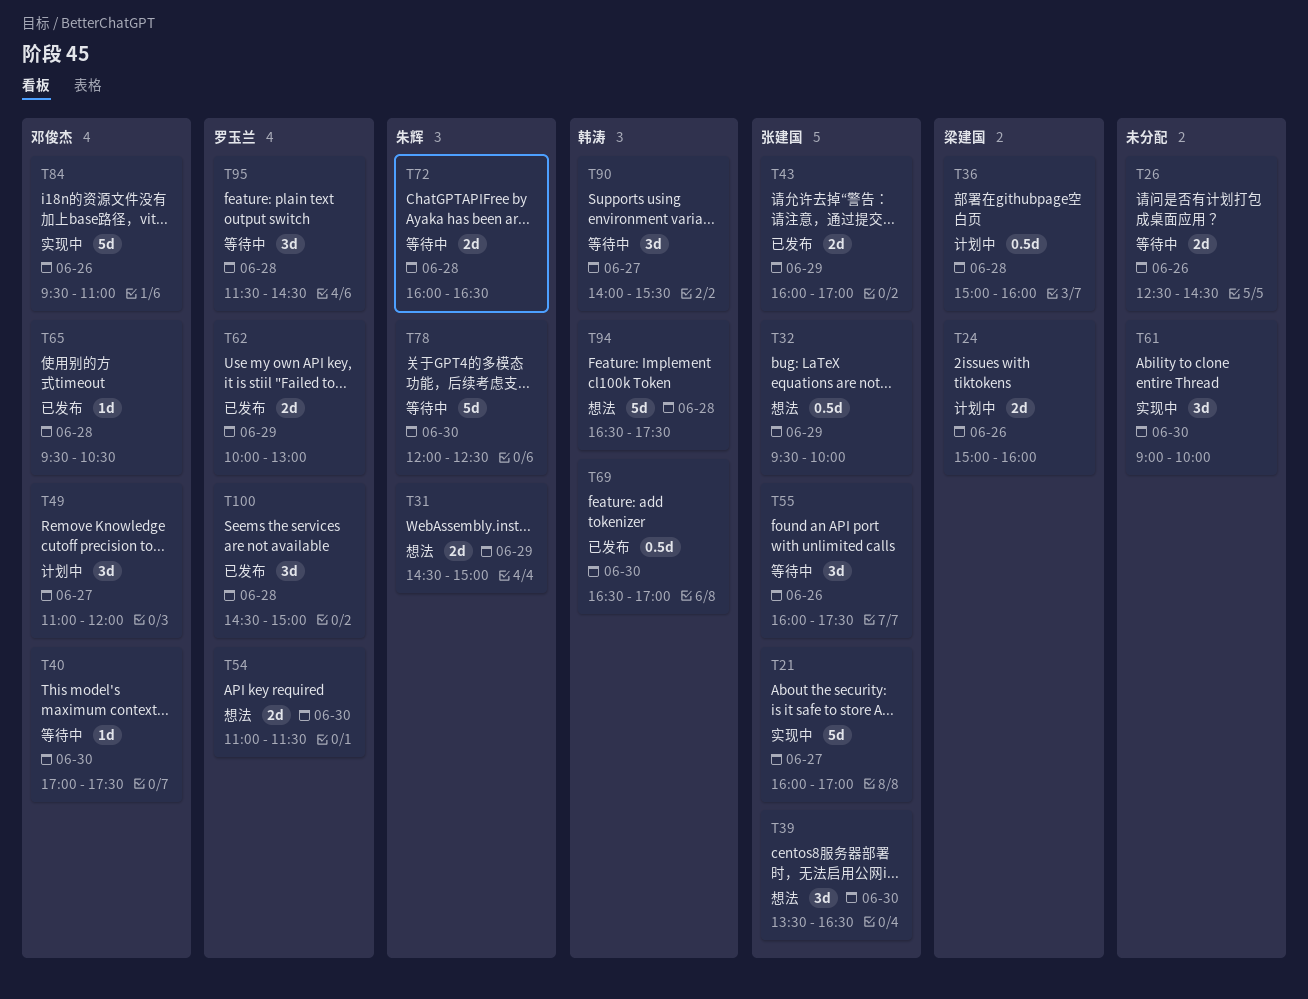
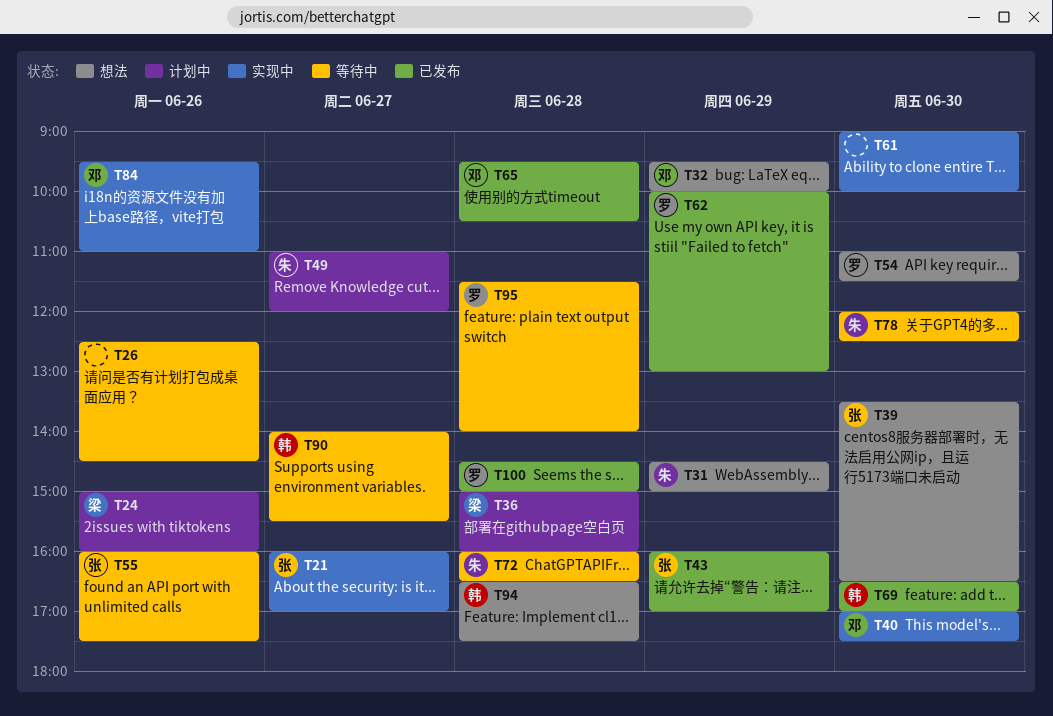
T32, owner: 张建国 -> 邓俊杰
T40, status: 等待中 -> 实现中
T49, owner: 邓俊杰 -> 朱辉
T95, ends: 14:30 -> 14:00

